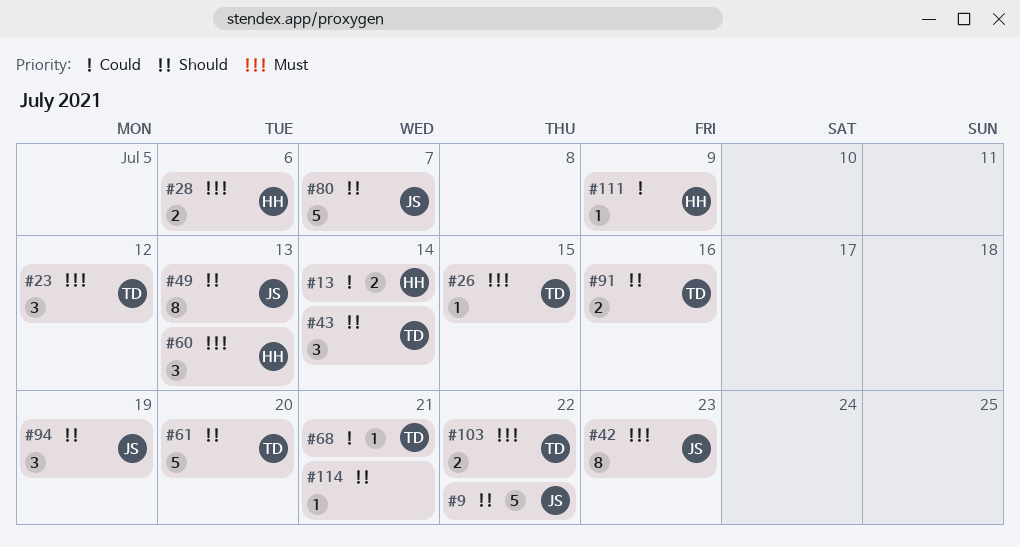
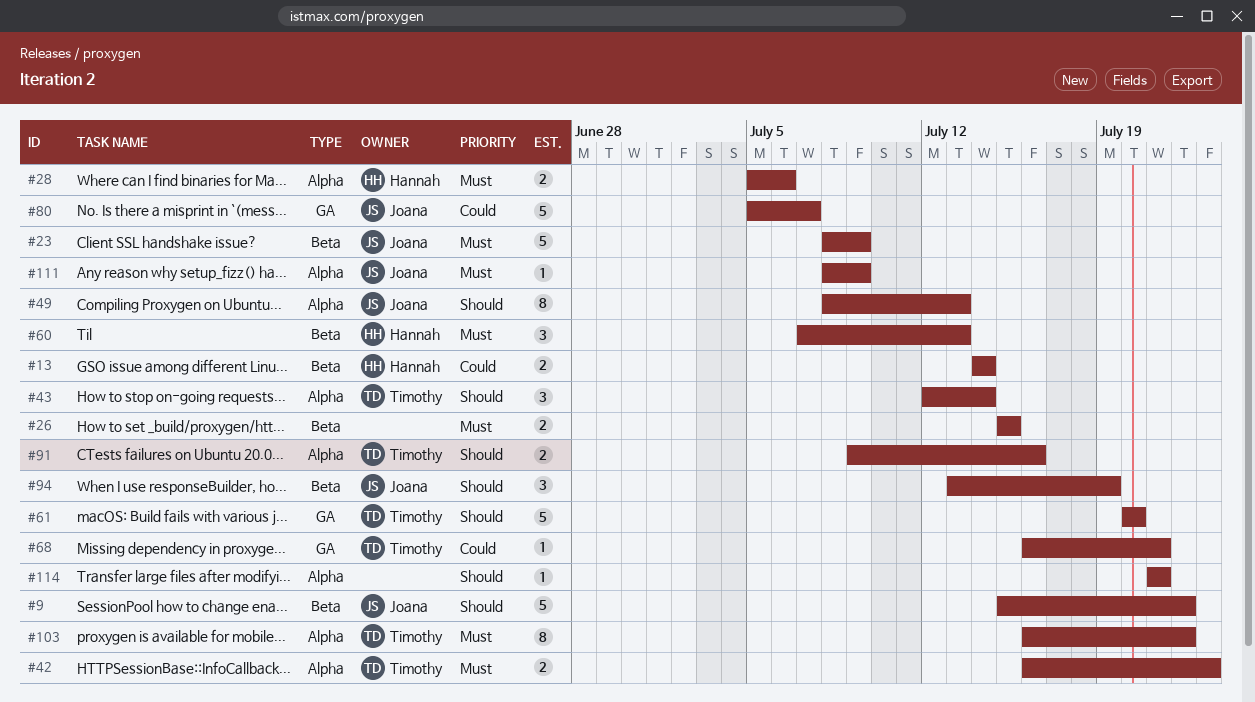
#23, owner: Timothy -> Joana
#23, estimate: 3 -> 5
#23, due: Jul 12 -> Jul 9
#26, owner: Timothy -> none
#26, estimate: 1 -> 2
#42, owner: Joana -> Timothy
#42, estimate: 8 -> 2
#80, priority: Should -> Could
#103, estimate: 2 -> 8
#111, owner: Hannah -> Joana
#111, priority: Could -> Must

